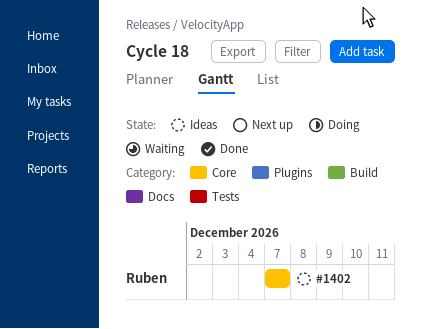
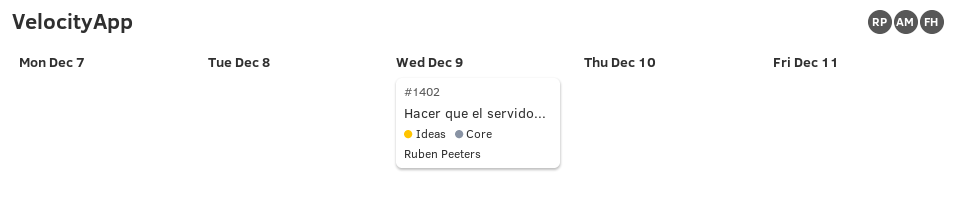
#1402, due: Dec 7 -> Dec 9

